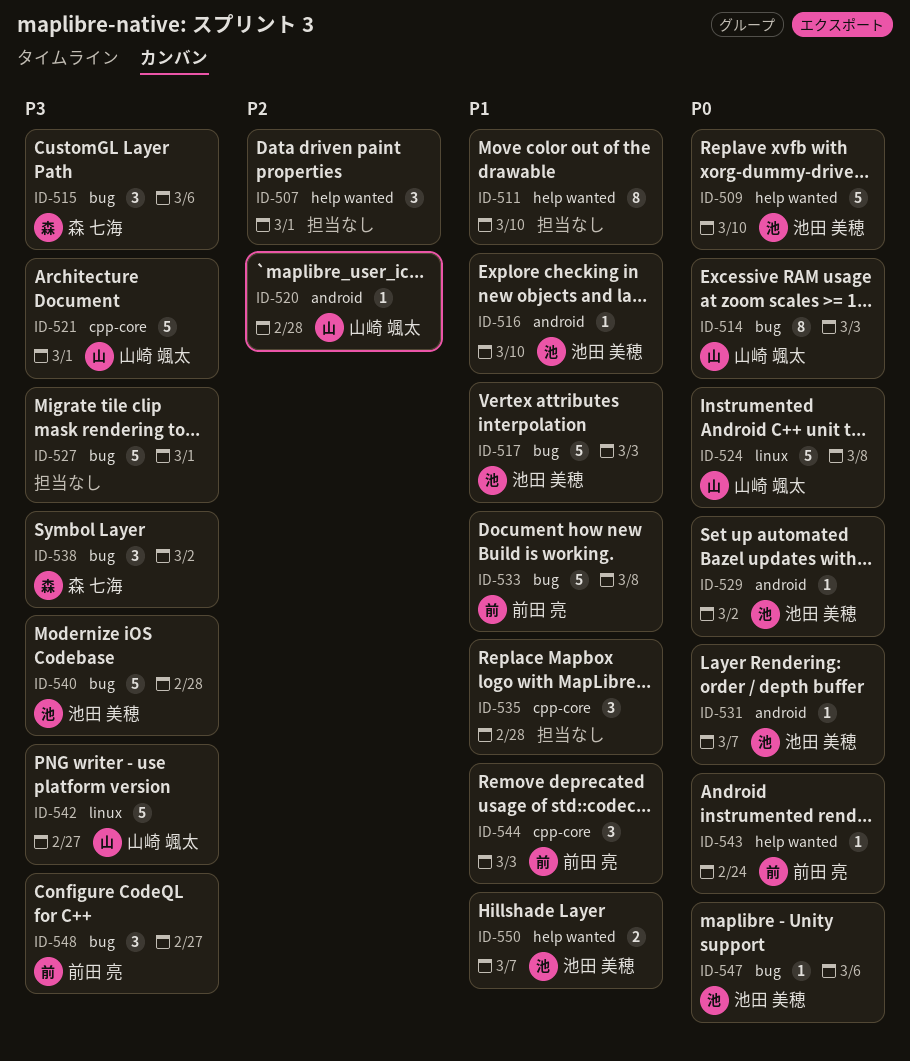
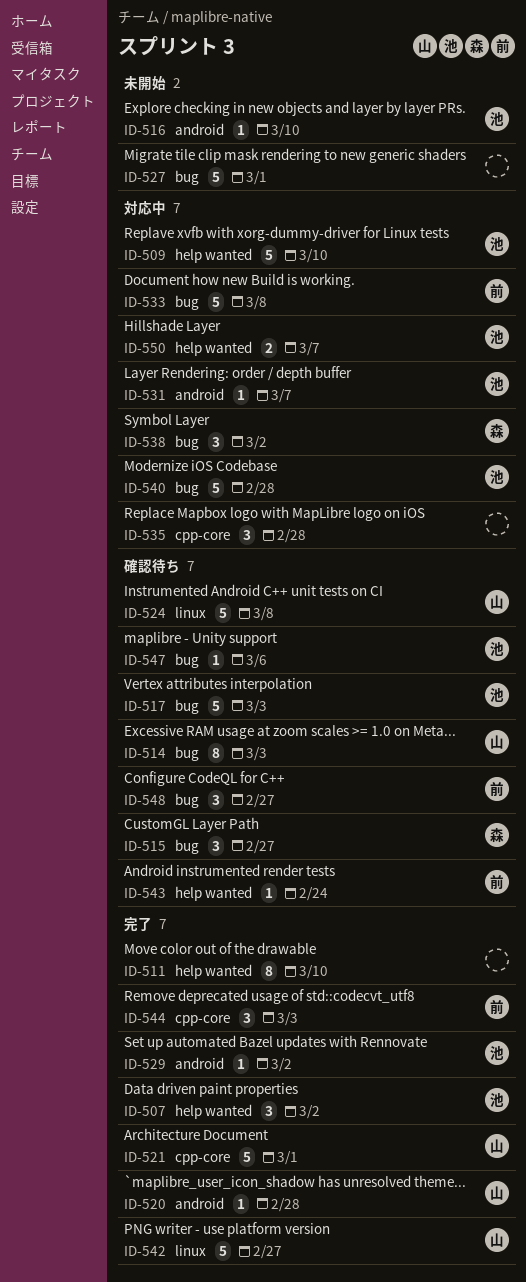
ID-507, owner: none -> 池田 美穂
ID-507, due: Mar 1 -> Mar 2
ID-515, due: Mar 6 -> Feb 27

